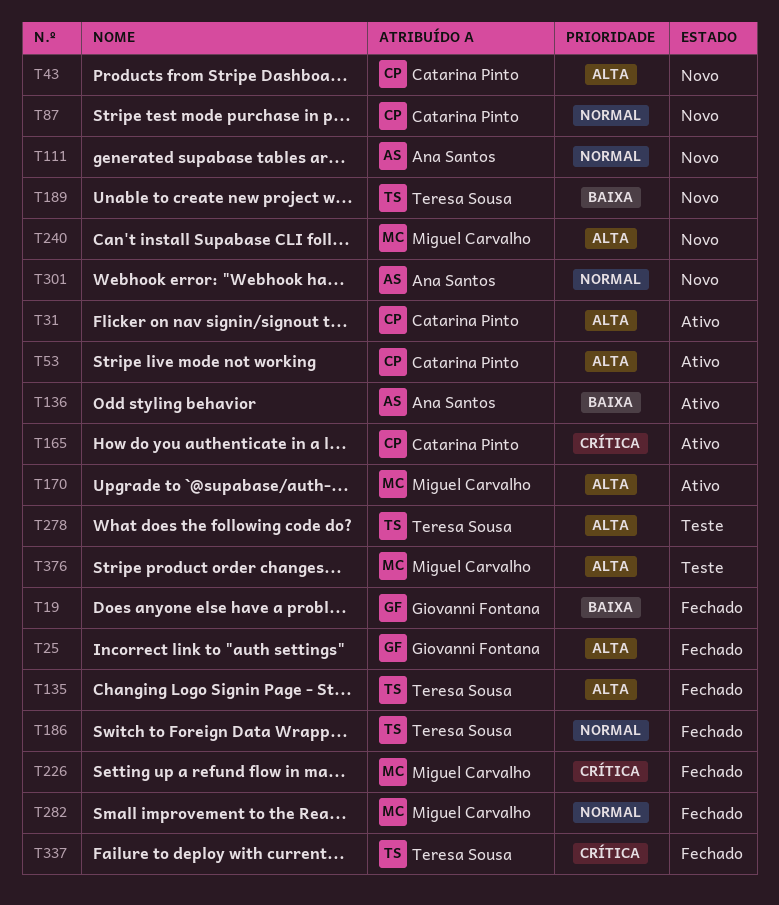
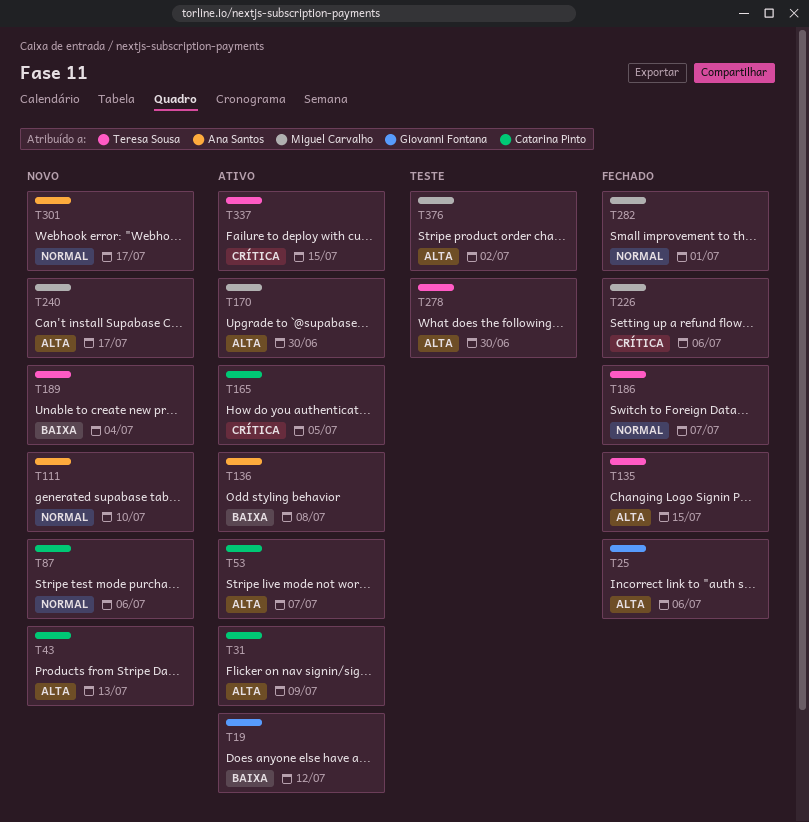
T19, status: Fechado -> Ativo
T337, status: Fechado -> Ativo

